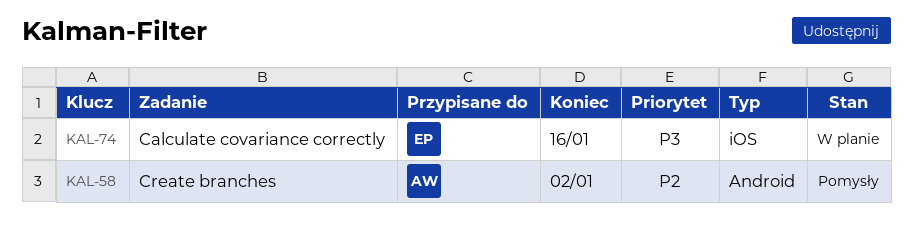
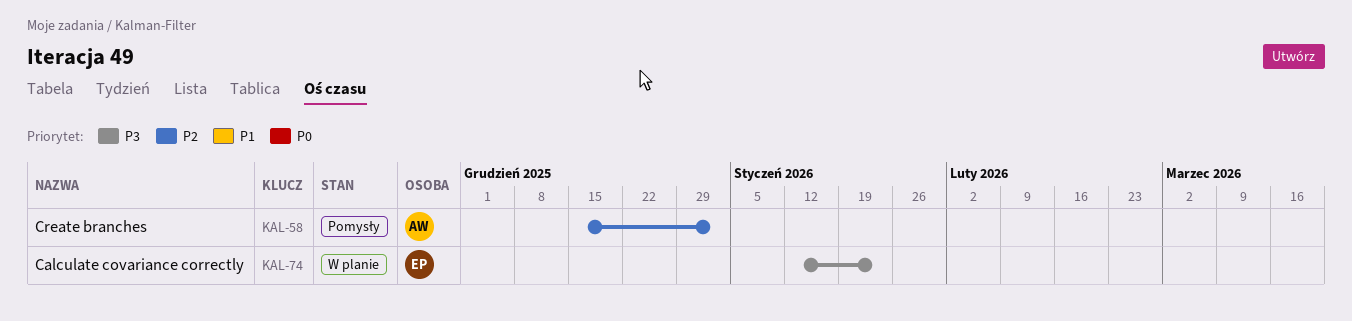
KAL-74, due: Jan 16 -> Jan 23

